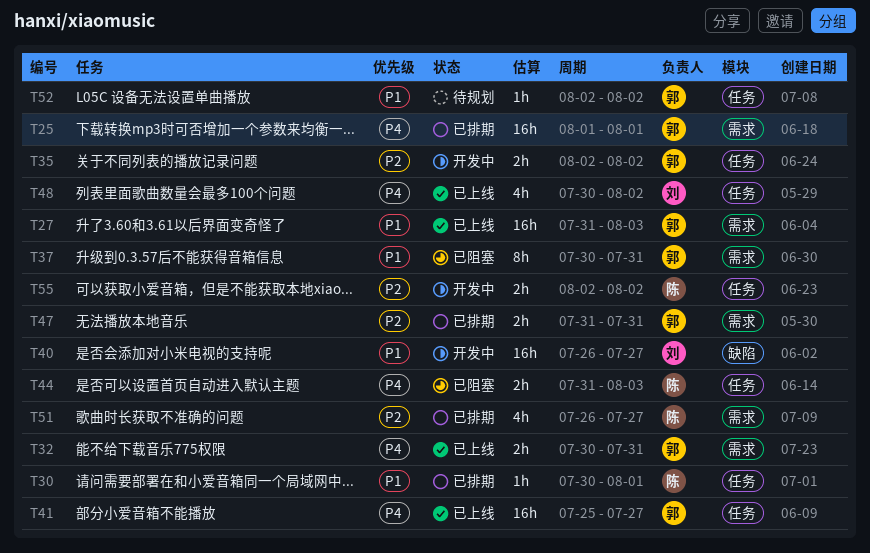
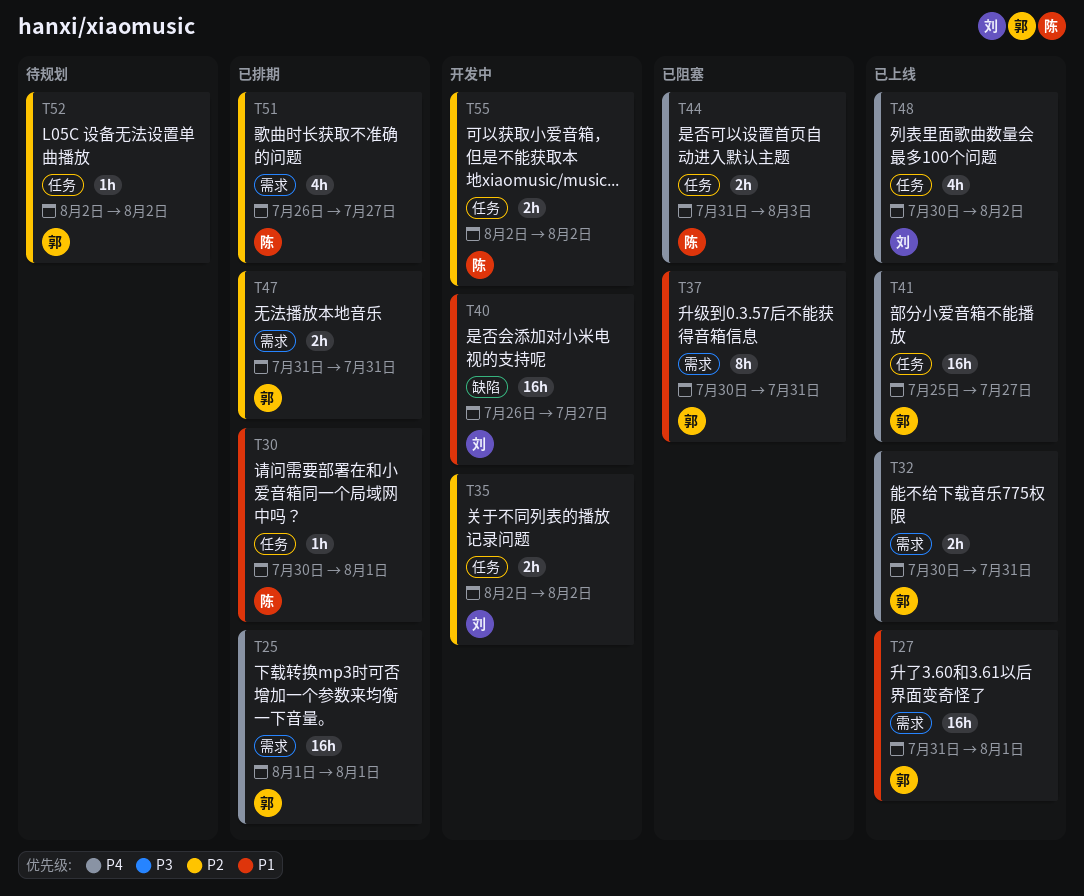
T27, due: Aug 3 -> Aug 1
T35, owner: 郭 -> 刘
T52, priority: P1 -> P2

